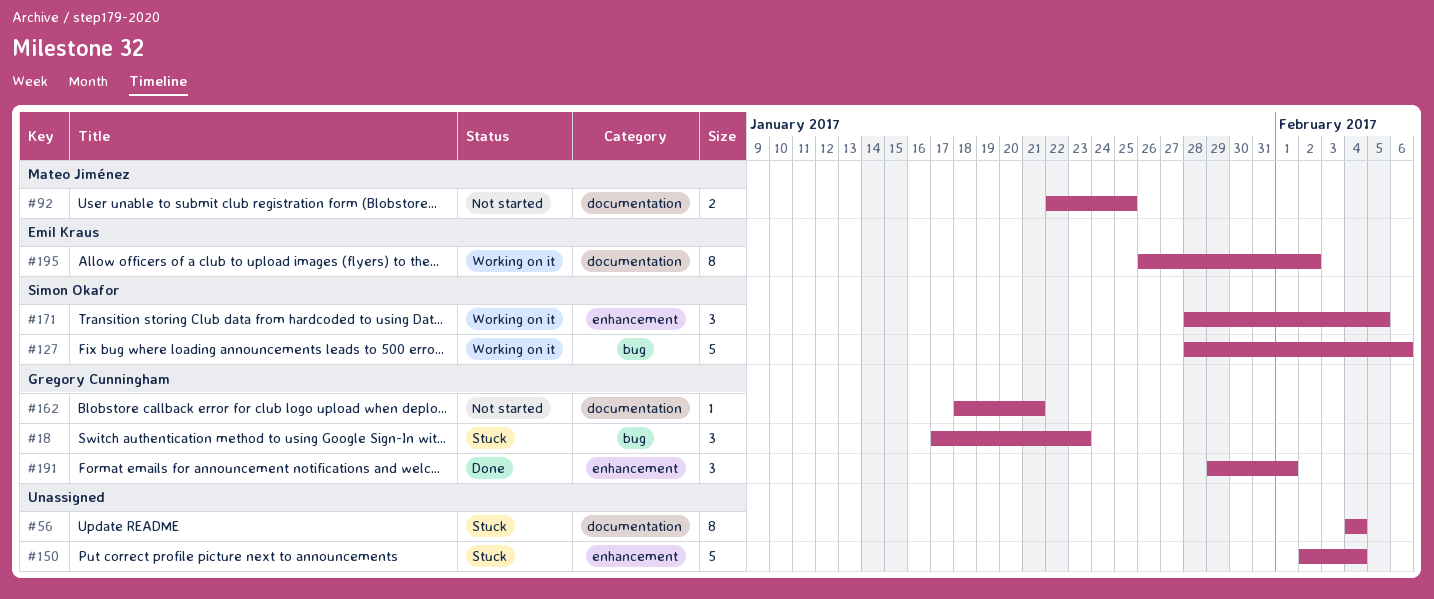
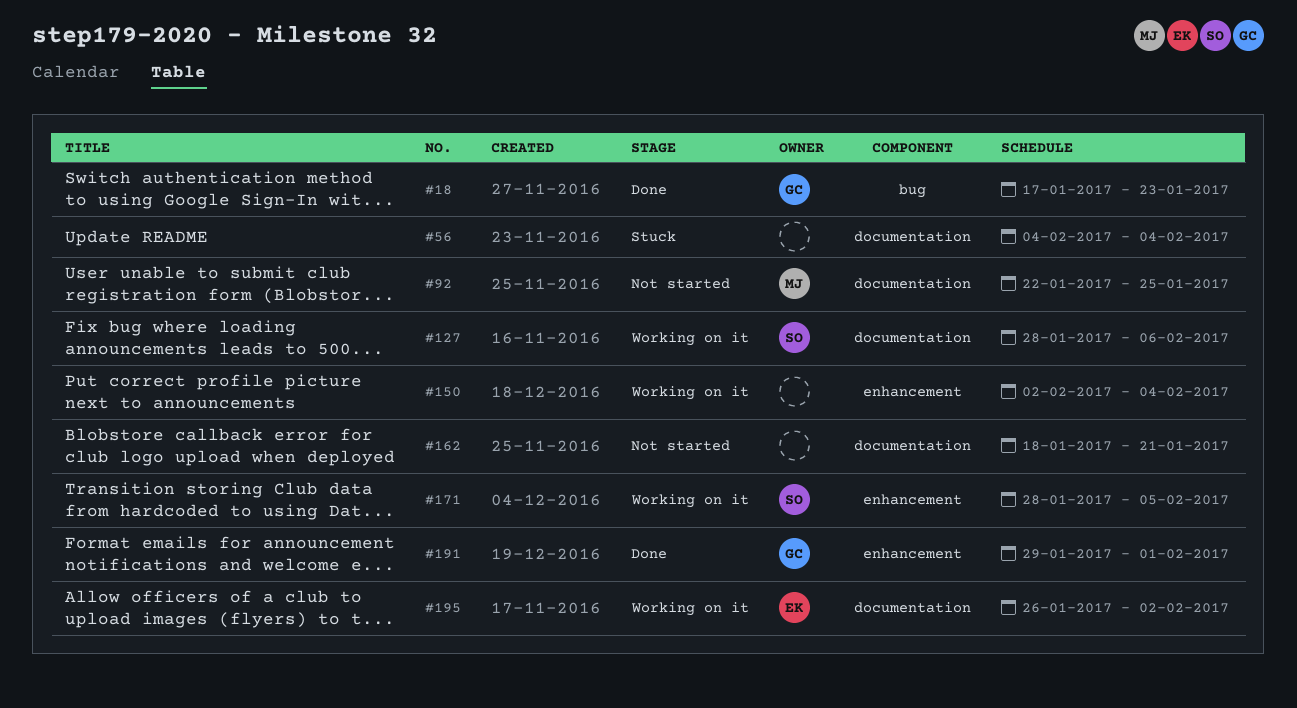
#18, status: Stuck -> Done
#127, label: bug -> documentation
#150, status: Stuck -> Working on it
#162, owner: Gregory Cunningham -> none

